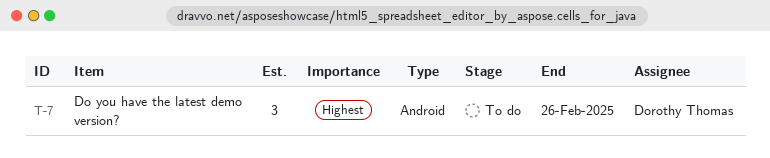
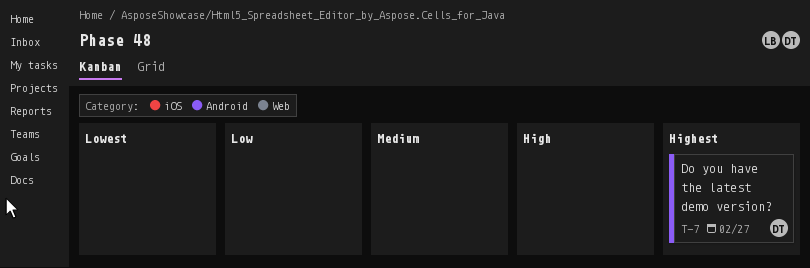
T-7, due: Feb 26 -> Feb 27

